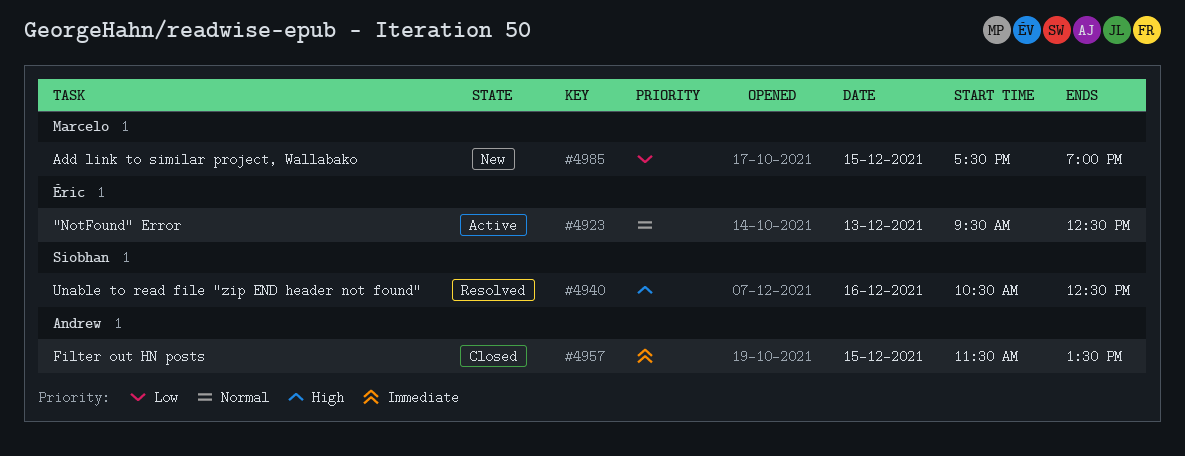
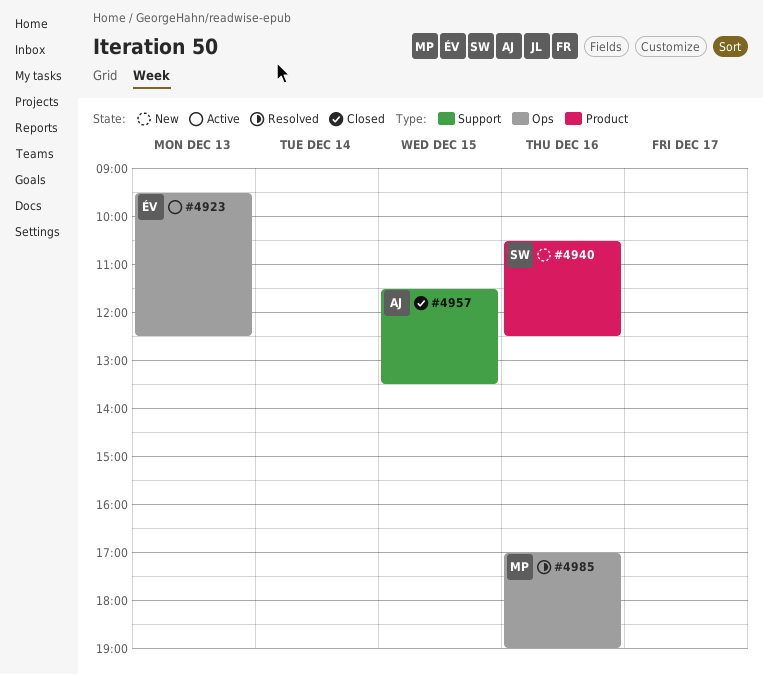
#4940, status: Resolved -> New
#4985, status: New -> Resolved
#4985, day: Dec 15 -> Dec 16
#4985, begins: 17:30 -> 17:00

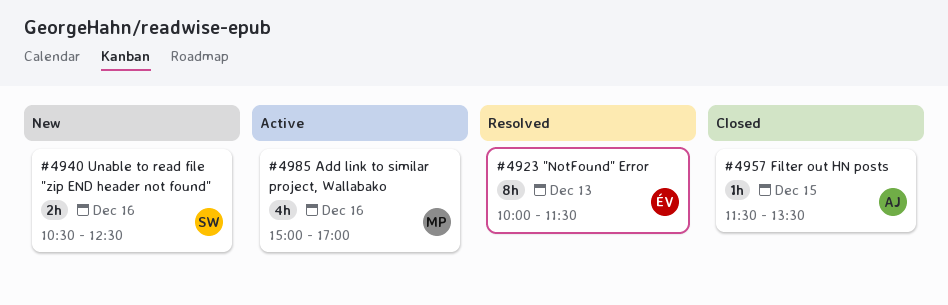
#4923, status: Active -> Resolved
#4923, begins: 09:30 -> 10:00
#4923, ends: 12:30 -> 11:30
#4985, status: Resolved -> Active
#4985, begins: 17:00 -> 15:00
#4985, ends: 19:00 -> 17:00

